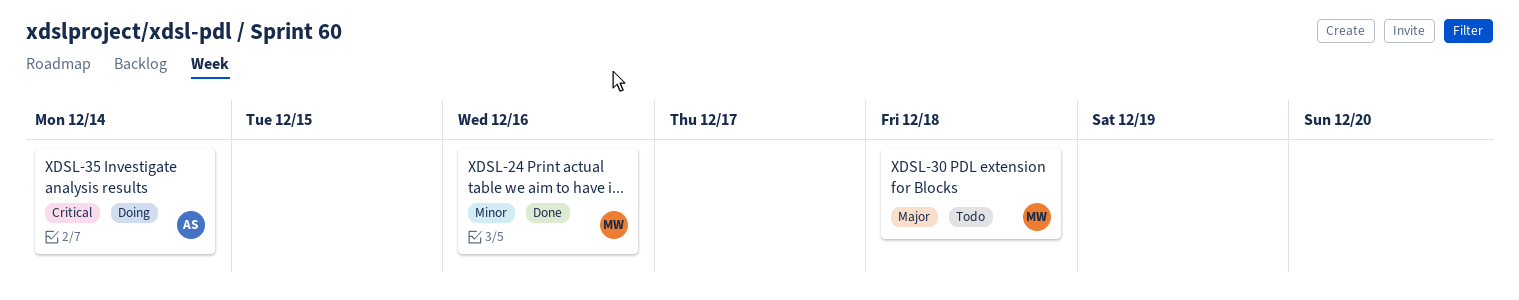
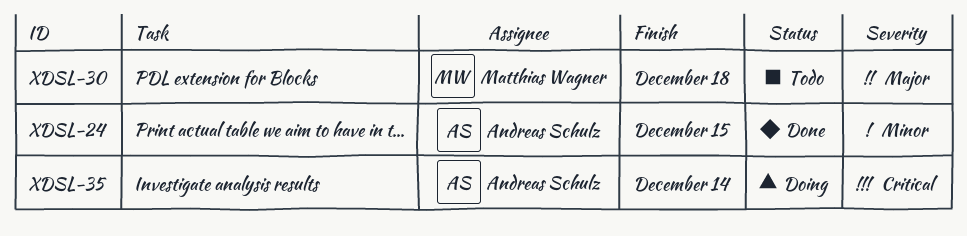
XDSL-24, owner: Matthias Wagner -> Andreas Schulz
XDSL-24, due: Dec 16 -> Dec 15

